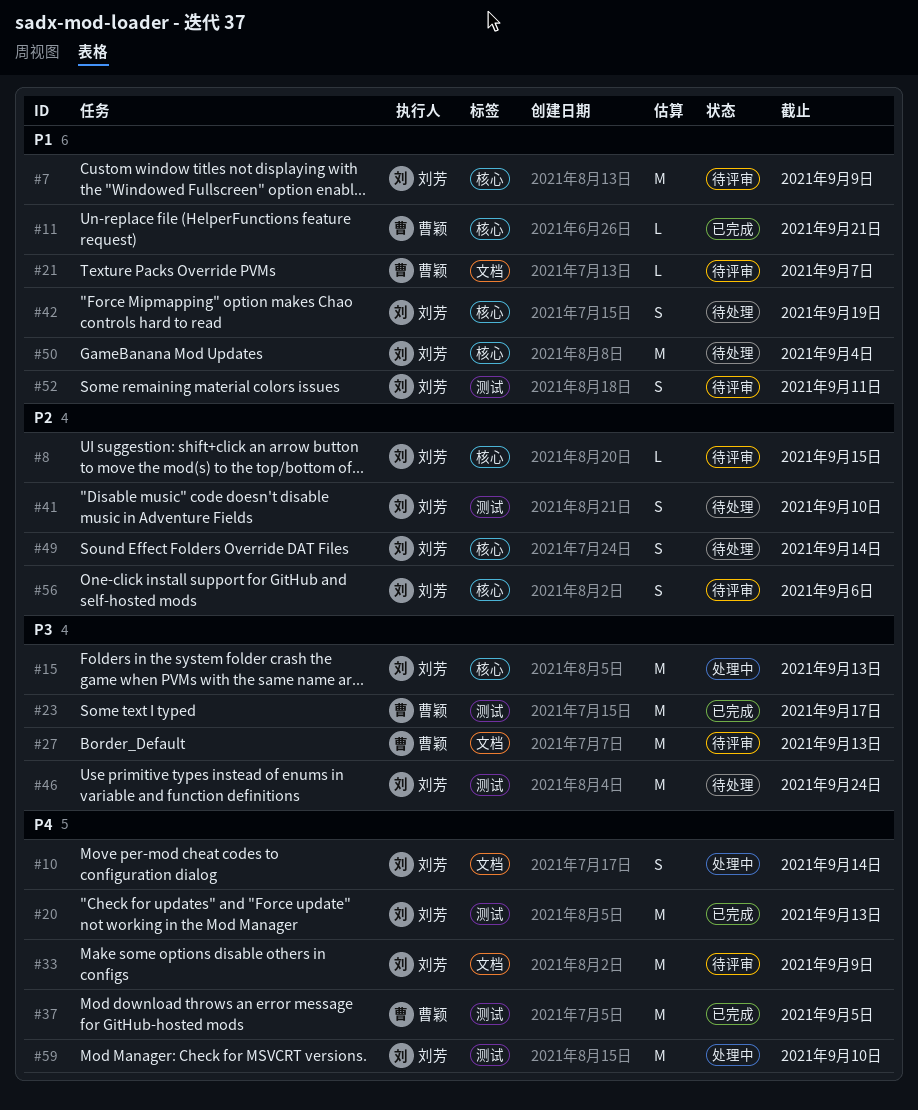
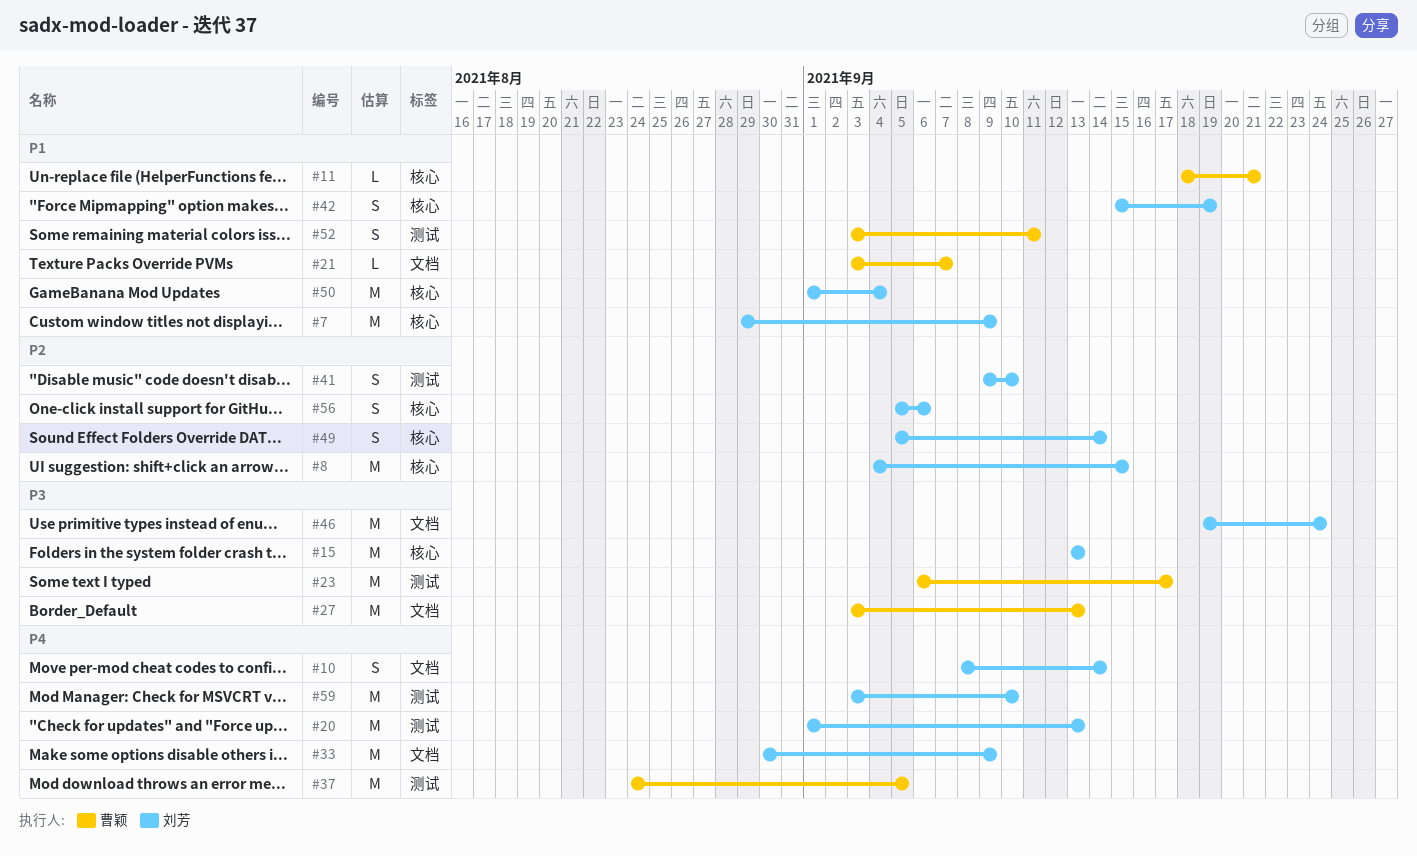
#8, estimate: L -> M
#46, label: 测试 -> 文档
#52, owner: 刘芳 -> 曹颖

